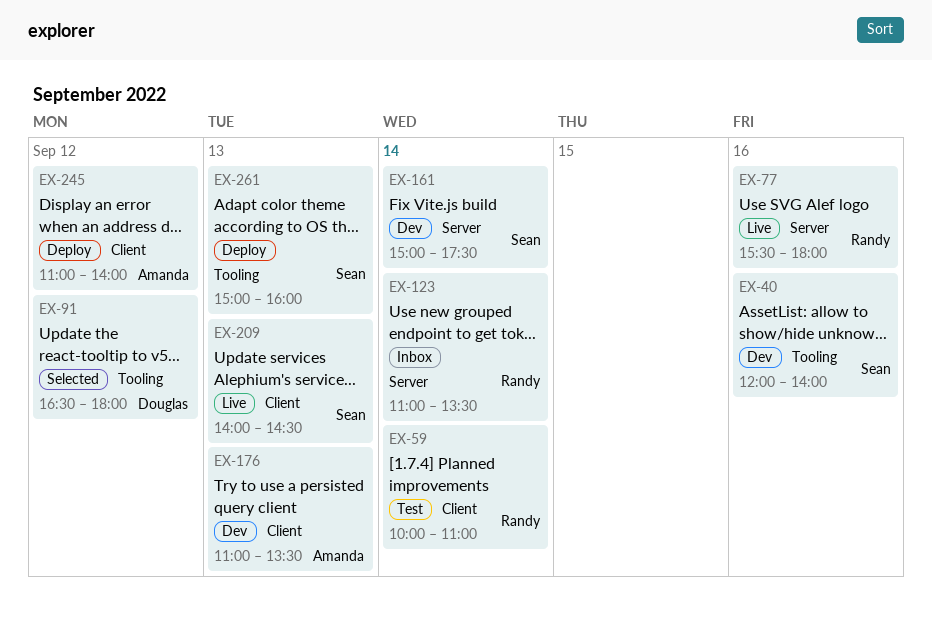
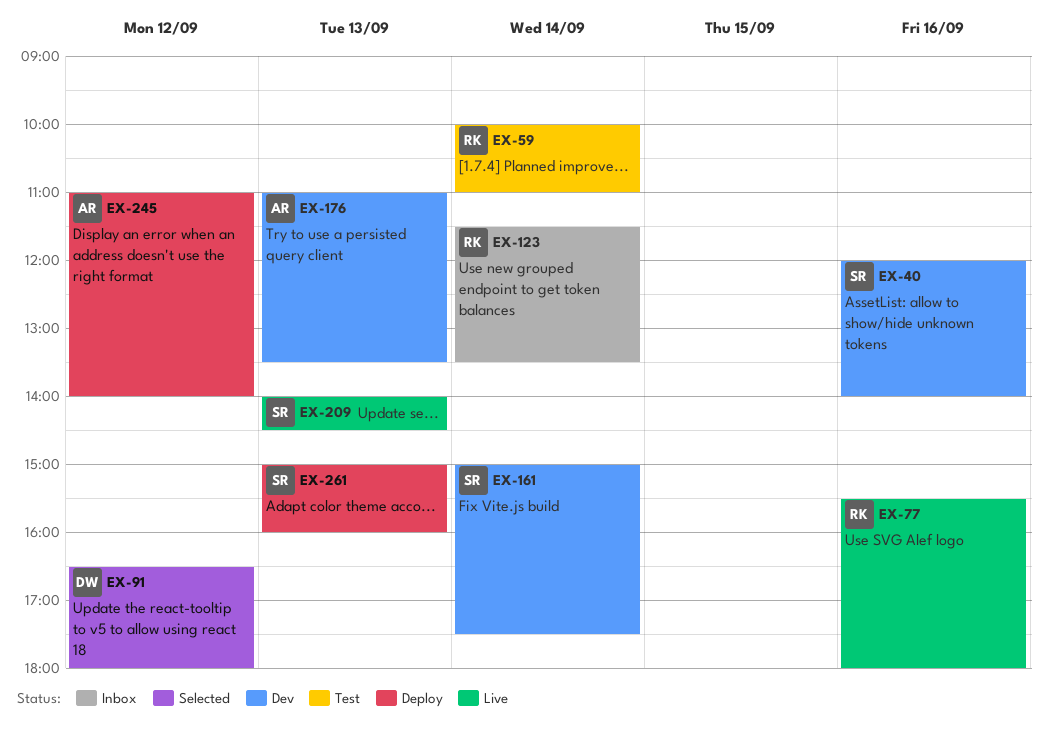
EX-123, begins: 11:00 -> 11:30

